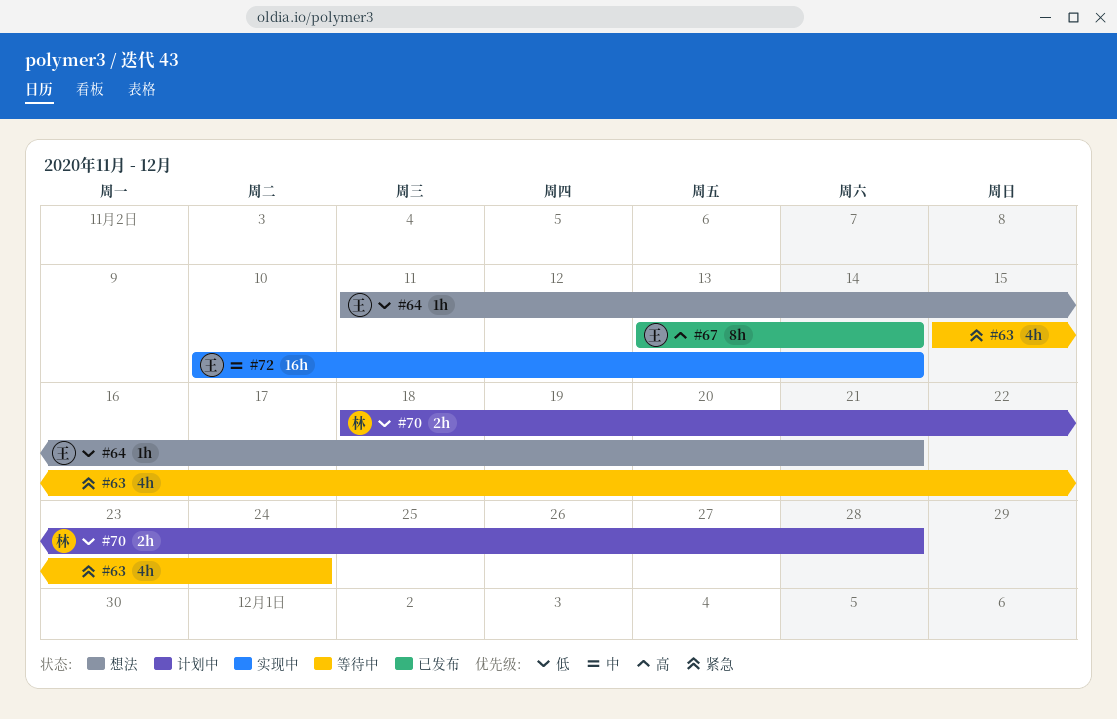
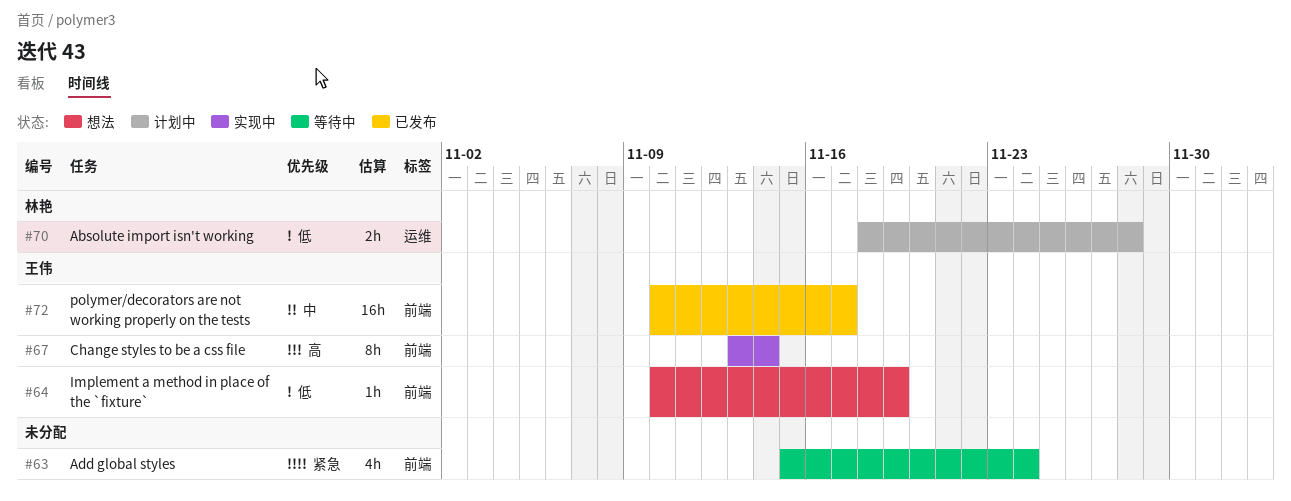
#64, start: Nov 11 -> Nov 10
#64, due: Nov 21 -> Nov 19
#67, status: 已发布 -> 实现中
#72, status: 实现中 -> 已发布
#72, due: Nov 14 -> Nov 17

